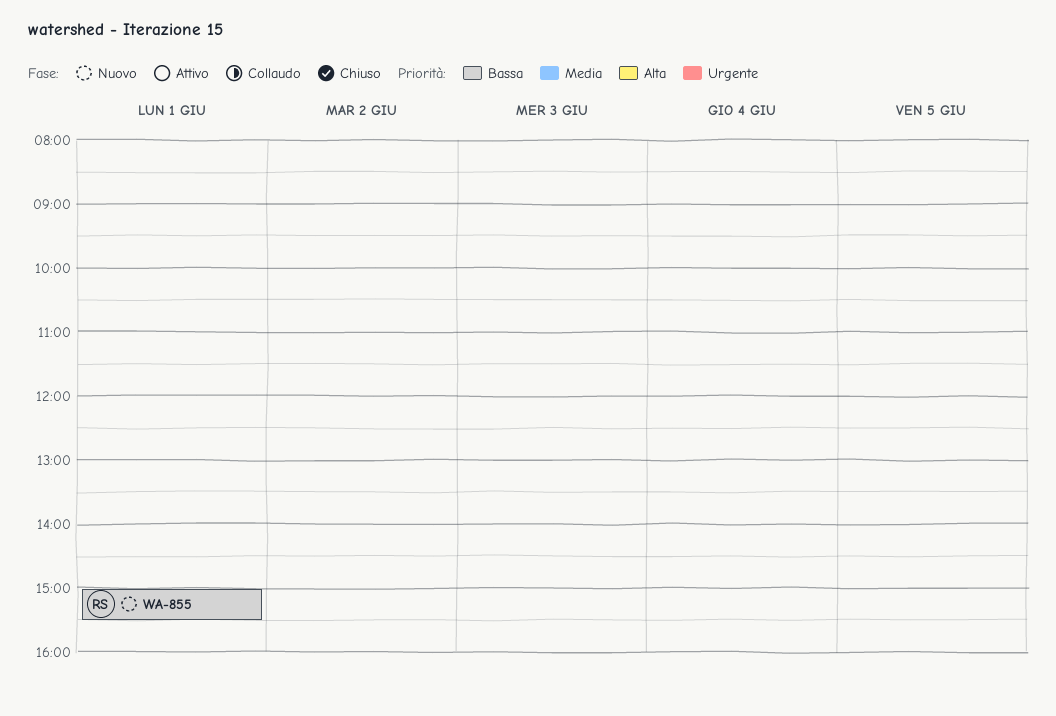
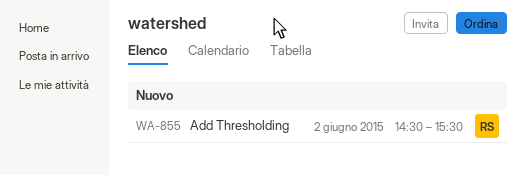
WA-855, day: Jun 1 -> Jun 2
WA-855, begins: 15:00 -> 14:30

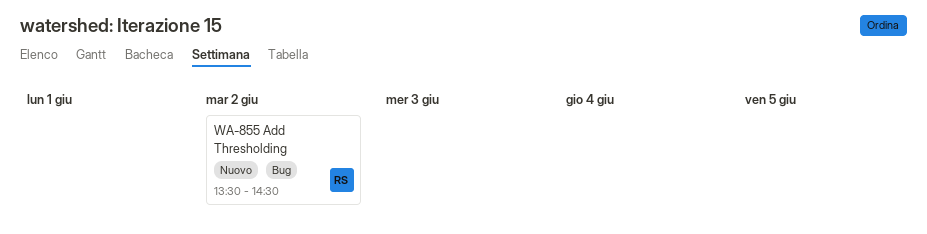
WA-855, begins: 14:30 -> 13:30
WA-855, ends: 15:30 -> 14:30

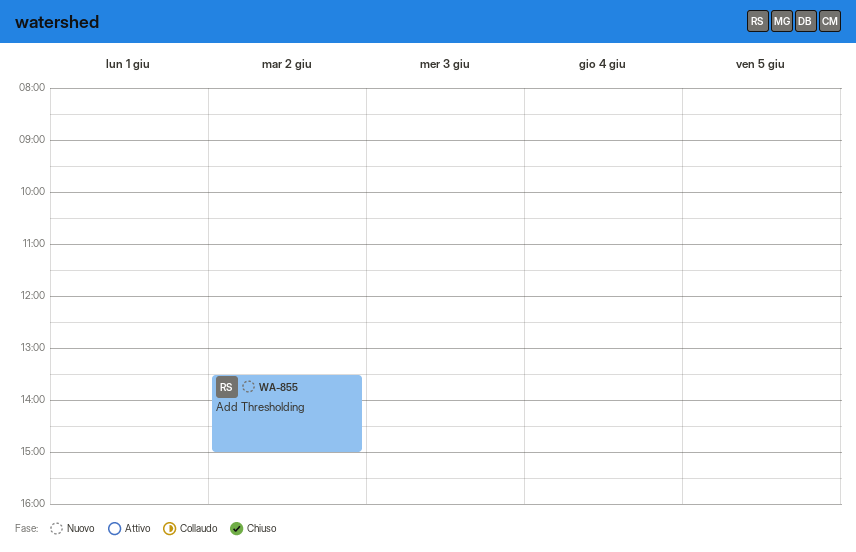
WA-855, ends: 14:30 -> 15:00

